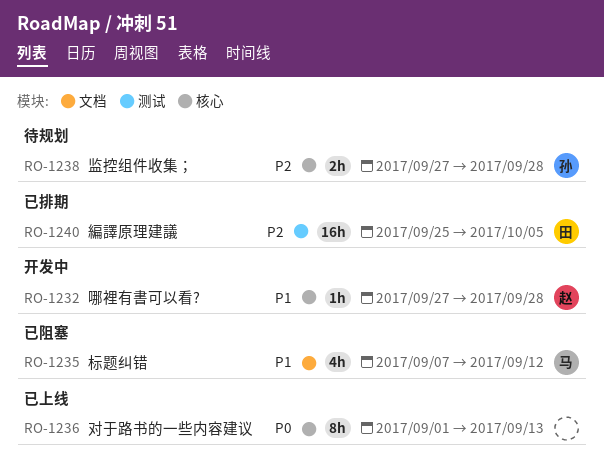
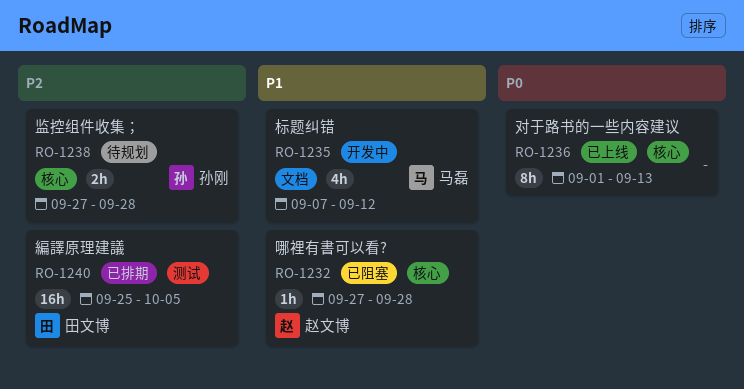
RO-1232, status: 开发中 -> 已阻塞
RO-1235, status: 已阻塞 -> 开发中

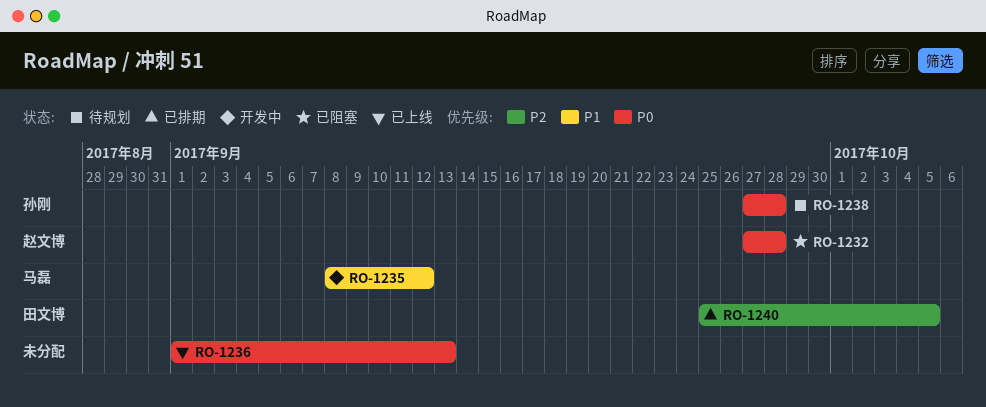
RO-1232, priority: P1 -> P0
RO-1235, start: Sep 7 -> Sep 8
RO-1238, priority: P2 -> P0

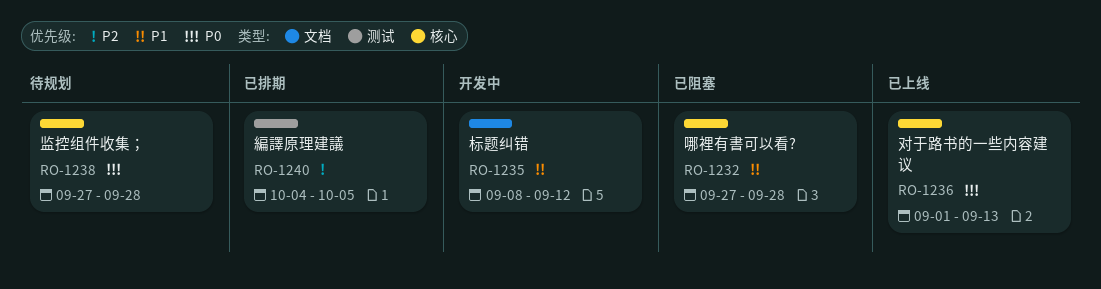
RO-1232, priority: P0 -> P1
RO-1240, start: Sep 25 -> Oct 4

